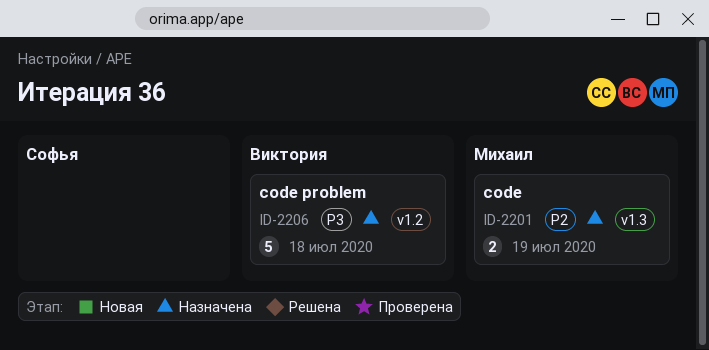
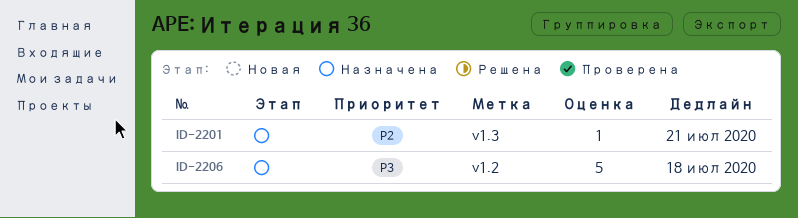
ID-2201, estimate: 2 -> 1
ID-2201, due: Jul 19 -> Jul 21

